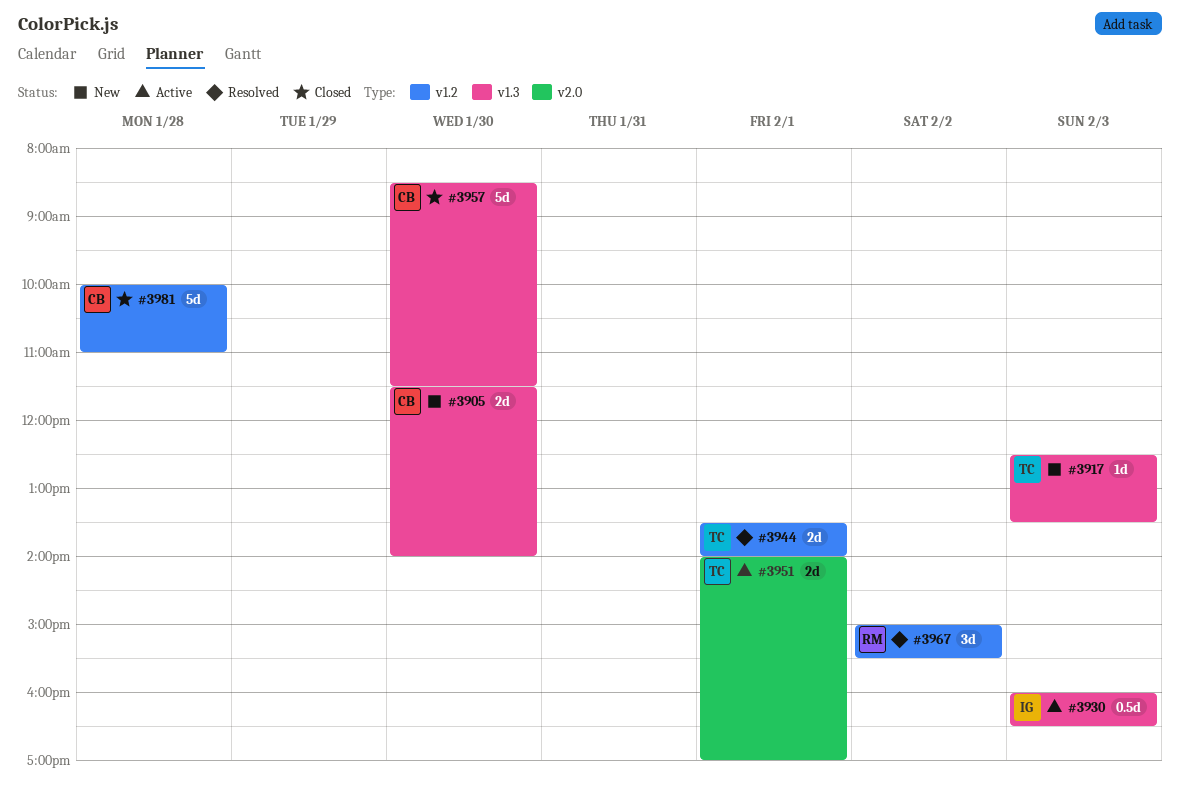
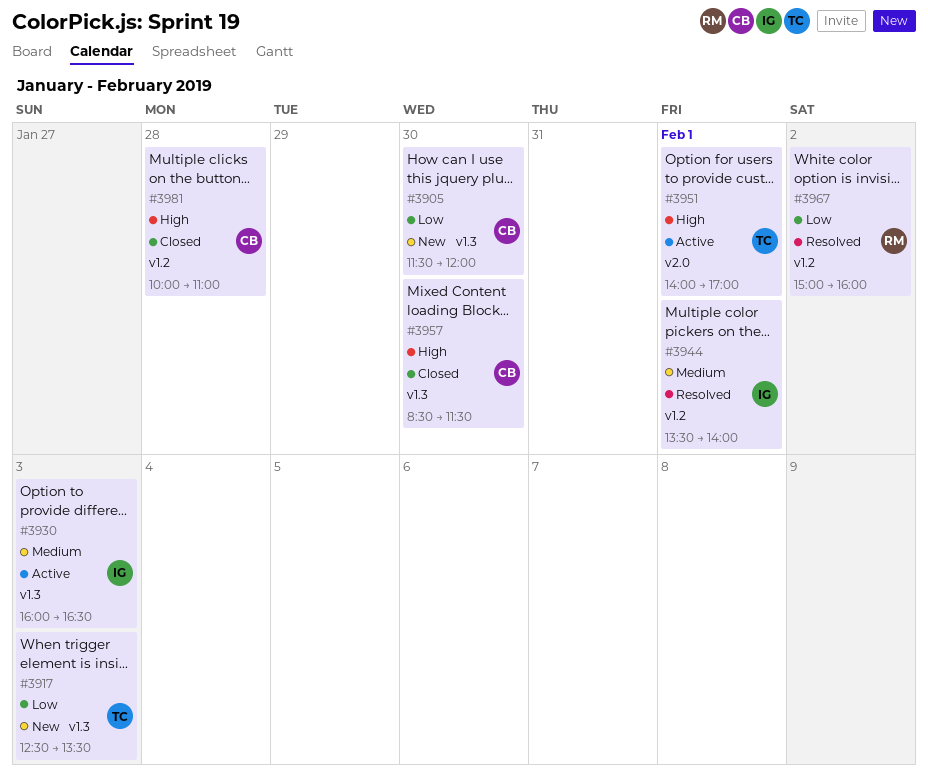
#3905, ends: 14:00 -> 12:00
#3944, owner: TC -> IG
#3967, ends: 15:30 -> 16:00

